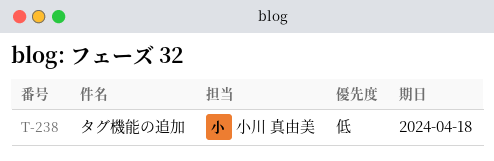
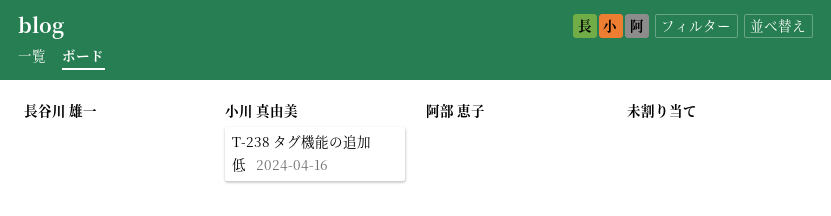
T-238, due: Apr 18 -> Apr 16

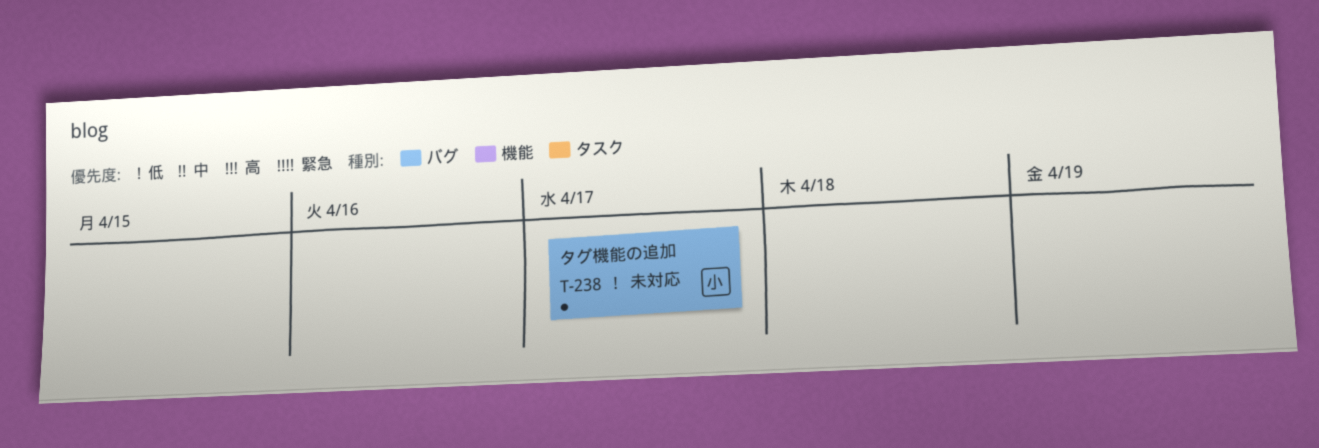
T-238, due: Apr 16 -> Apr 17

